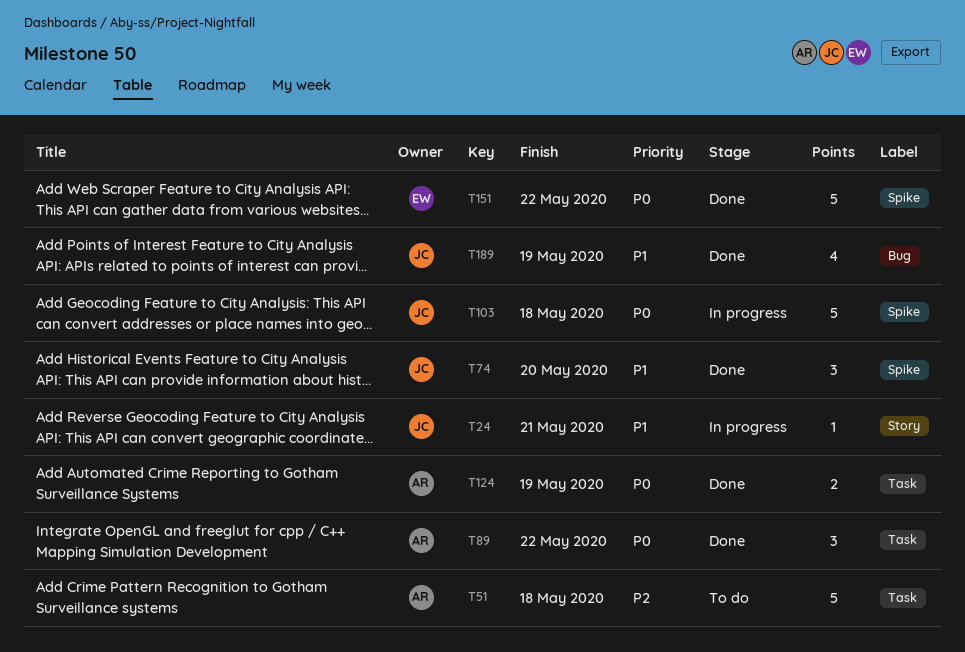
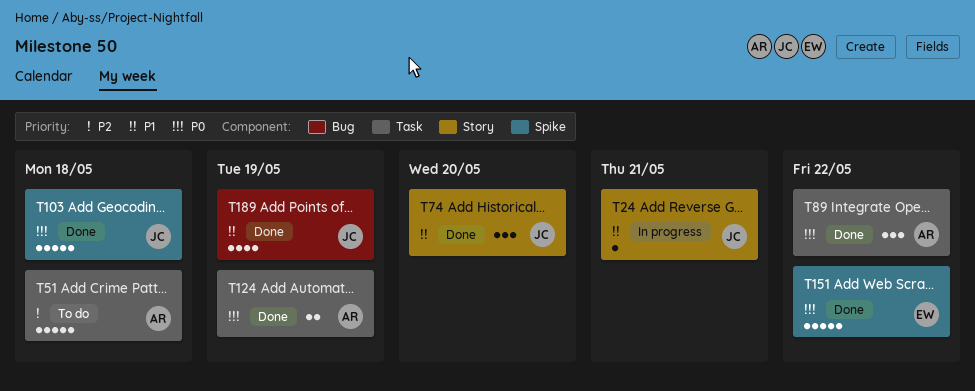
T74, label: Spike -> Story
T103, status: In progress -> Done

